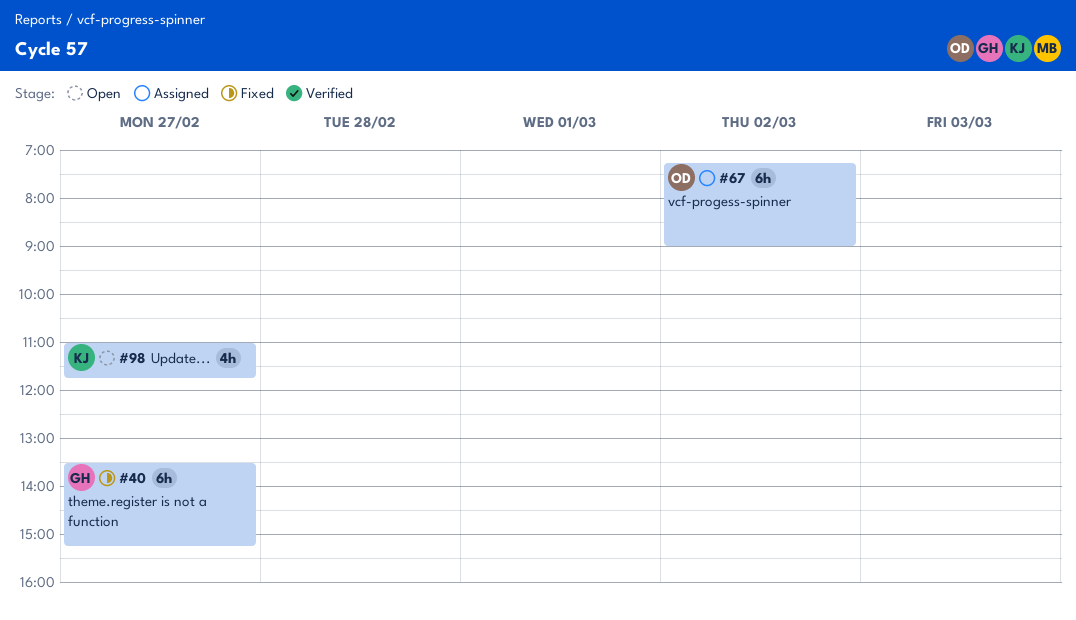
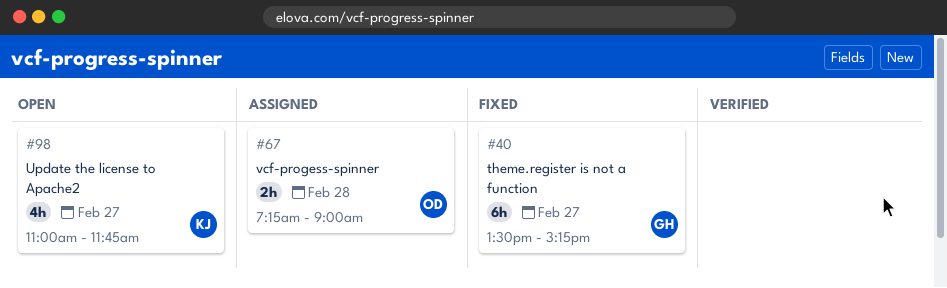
#67, estimate: 6h -> 2h
#67, day: Mar 2 -> Feb 28

